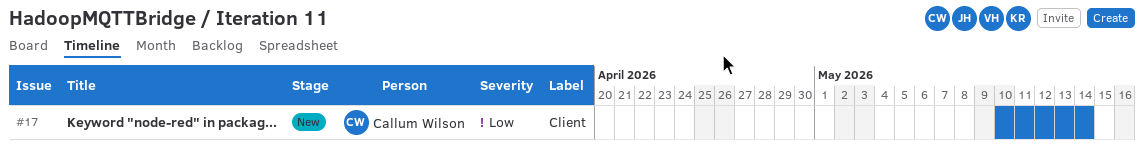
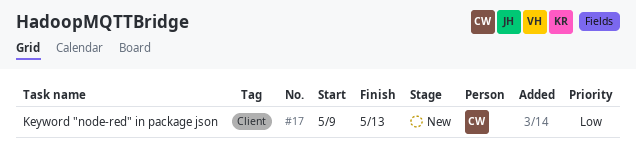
#17, start: May 10 -> May 9
#17, due: May 14 -> May 13

